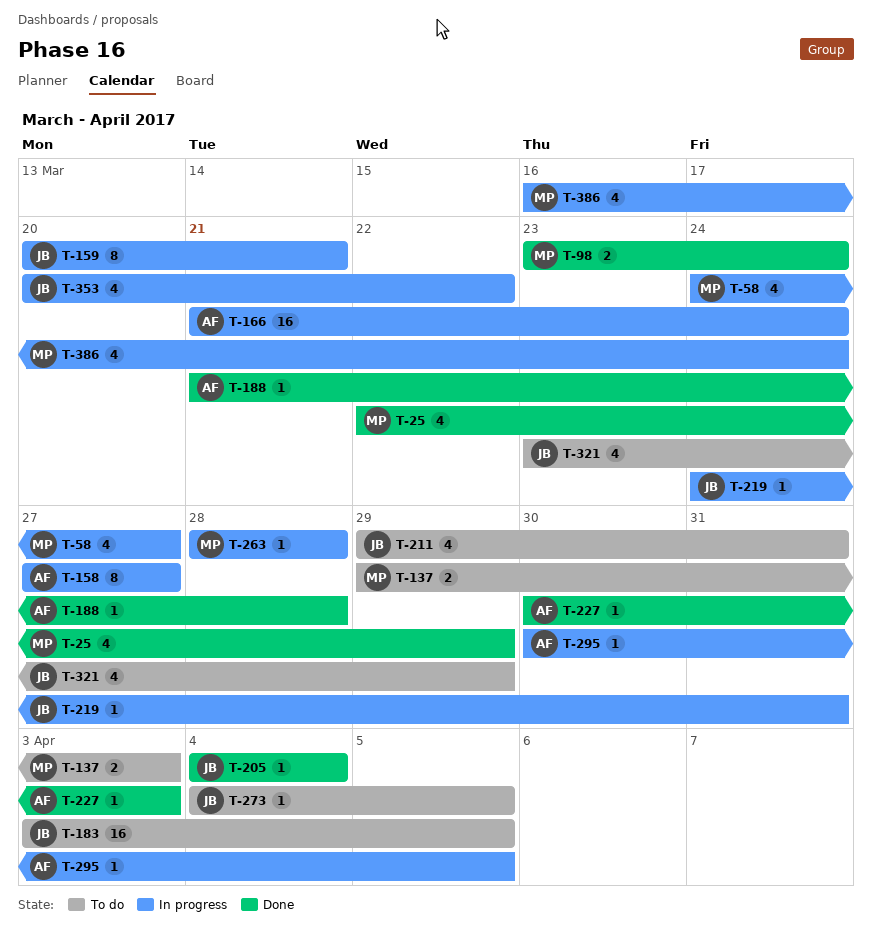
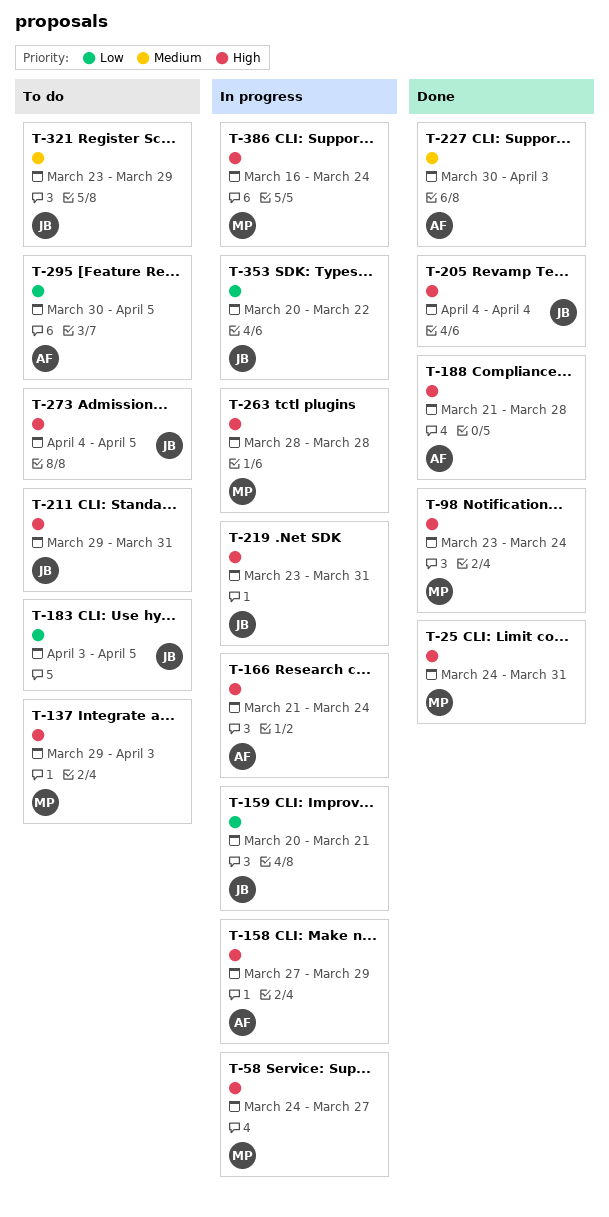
T-25, start: Mar 22 -> Mar 24
T-25, due: Mar 29 -> Mar 31
T-158, due: Mar 27 -> Mar 29
T-219, start: Mar 24 -> Mar 23
T-295, status: In progress -> To do

